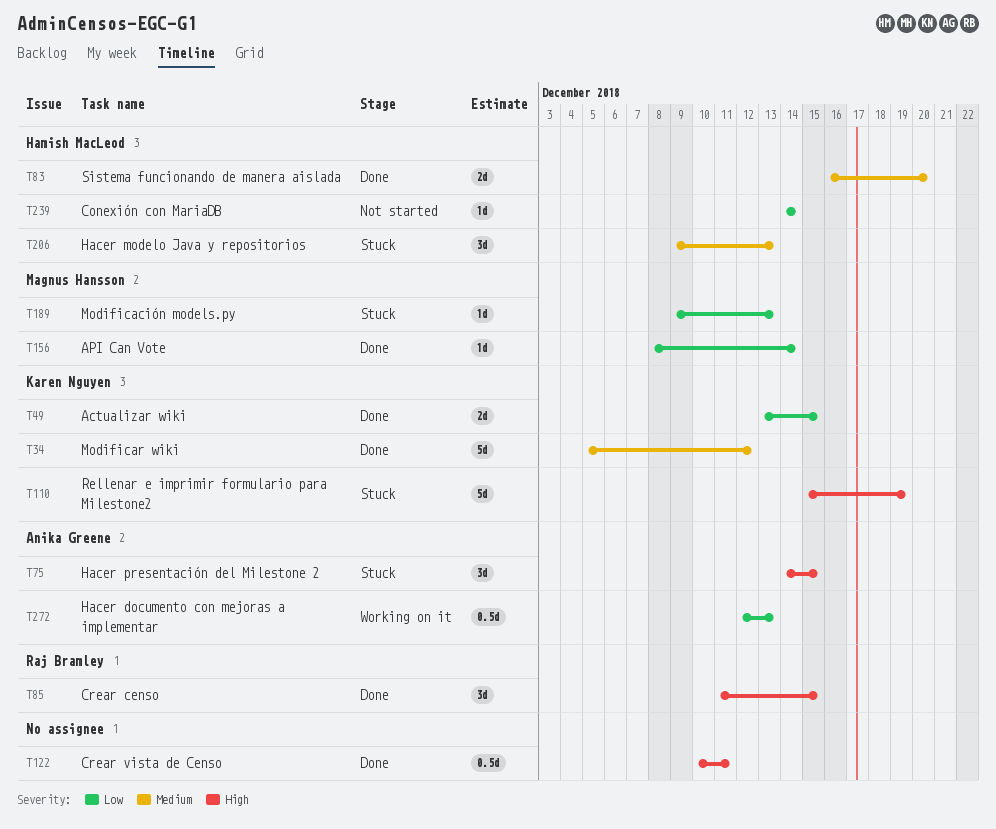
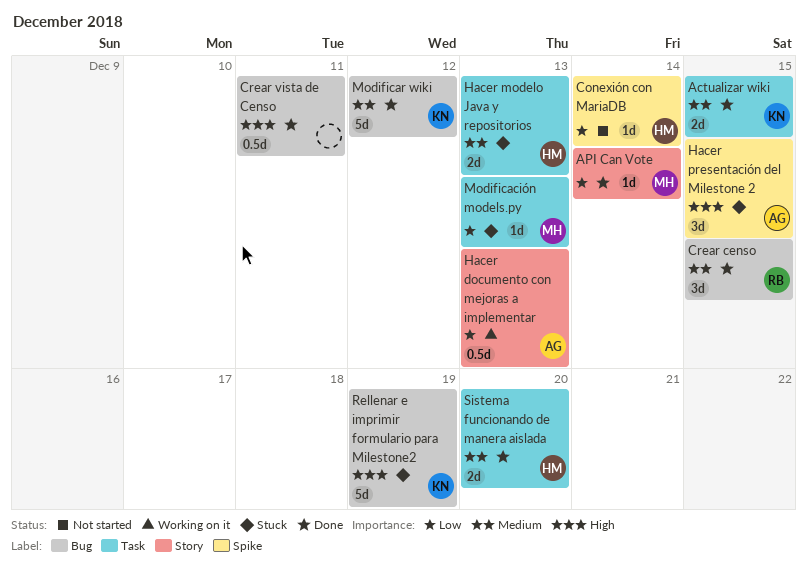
Actualizar wiki, priority: Low -> Medium
Crear censo, priority: High -> Medium
Hacer modelo Java y repositorios, estimate: 3d -> 2d

